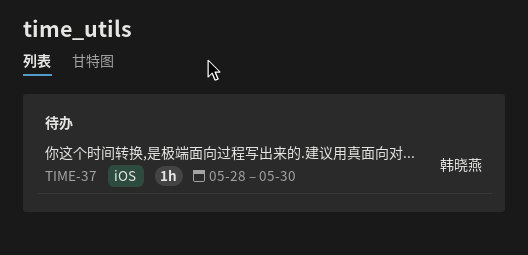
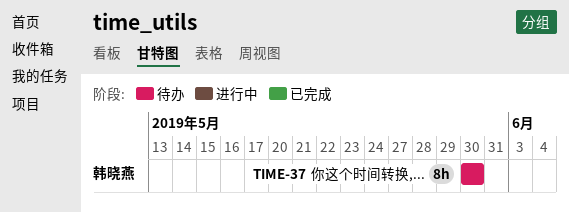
TIME-37, estimate: 1h -> 8h
TIME-37, start: May 28 -> May 30

